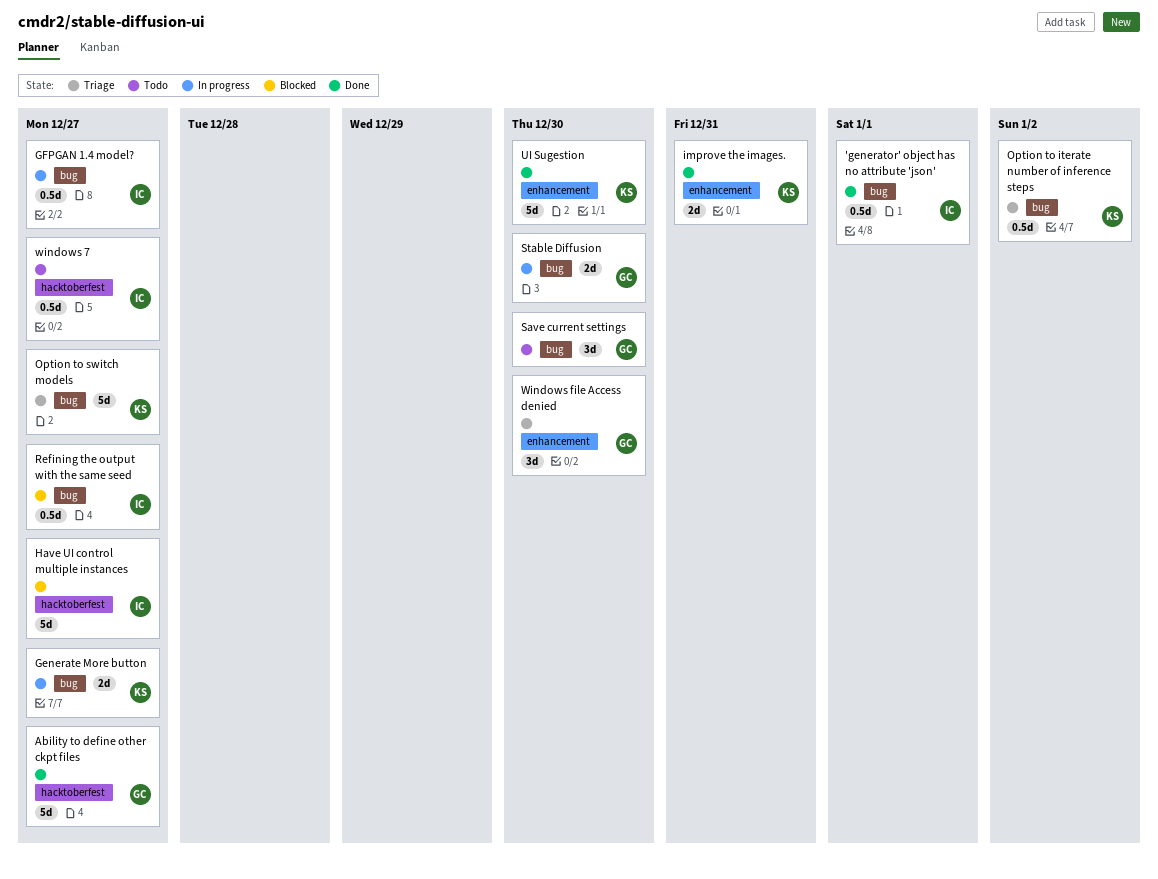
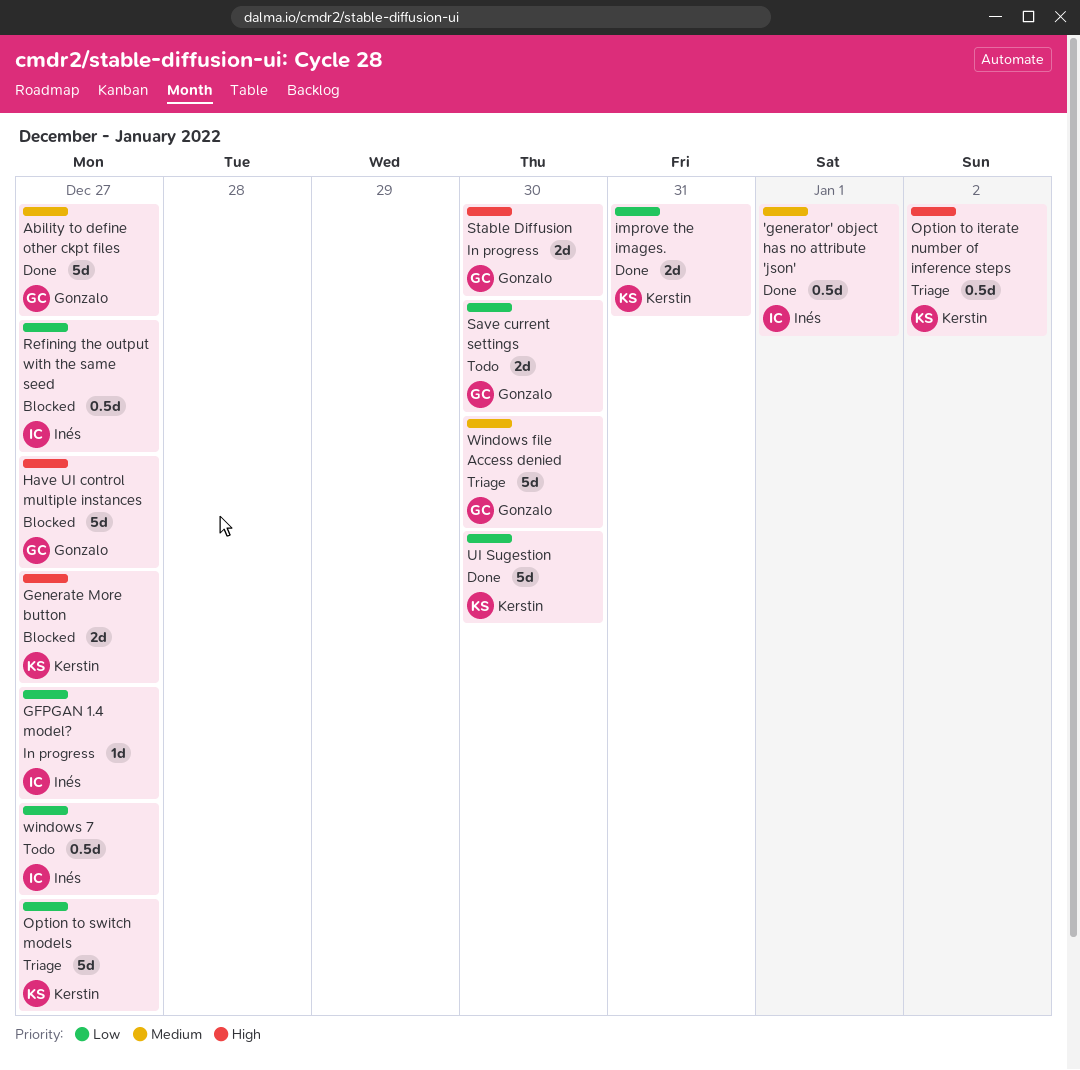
Generate More button, status: In progress -> Blocked
GFPGAN 1.4 model?, estimate: 0.5d -> 1d
Have UI control multiple instances, owner: Inés -> Gonzalo
Save current settings, estimate: 3d -> 2d
Windows file Access denied, estimate: 3d -> 5d

